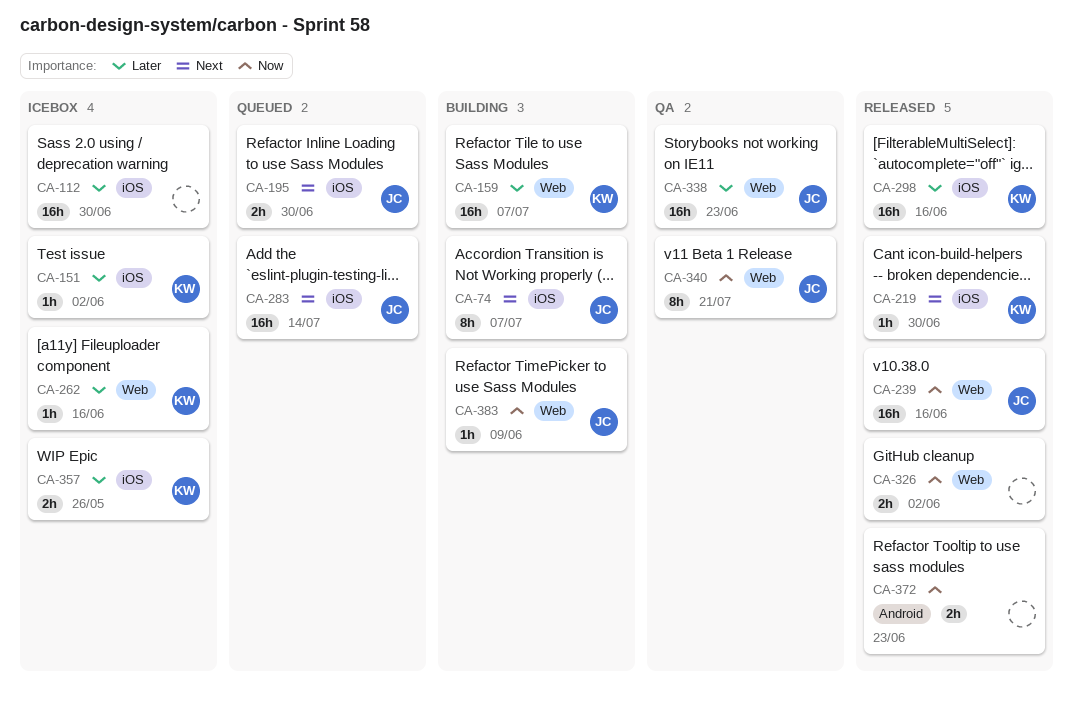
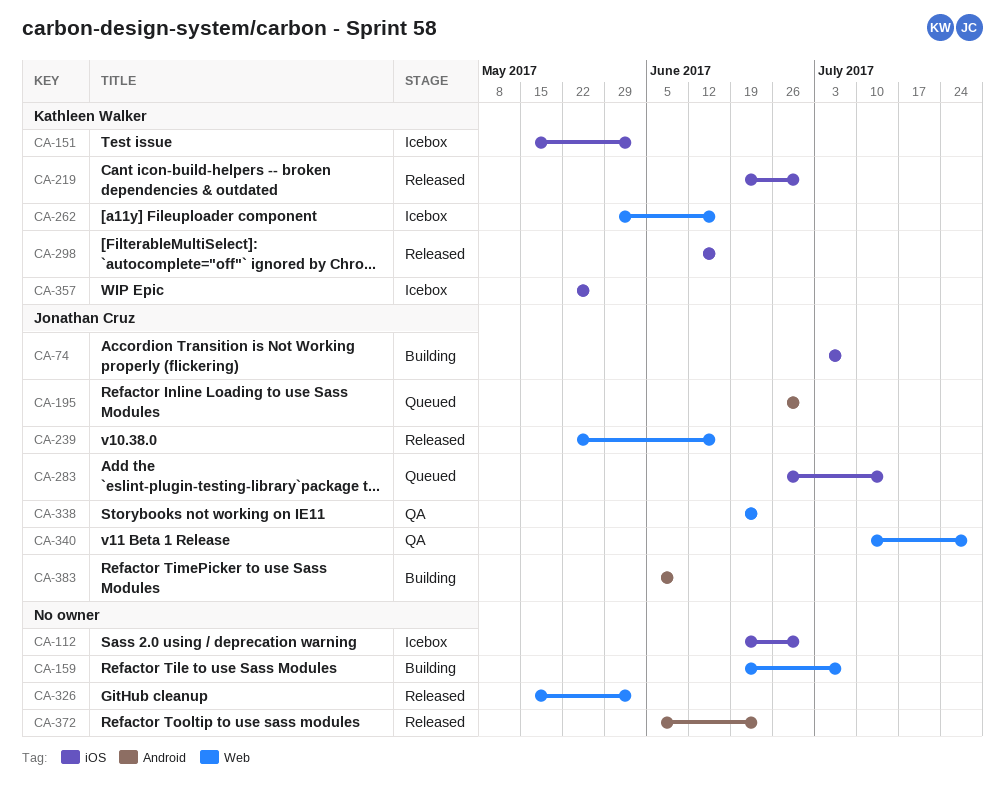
CA-159, owner: Kathleen Walker -> none
CA-195, label: iOS -> Android
CA-340, due: Jul 21 -> Jul 28
CA-383, label: Web -> Android

